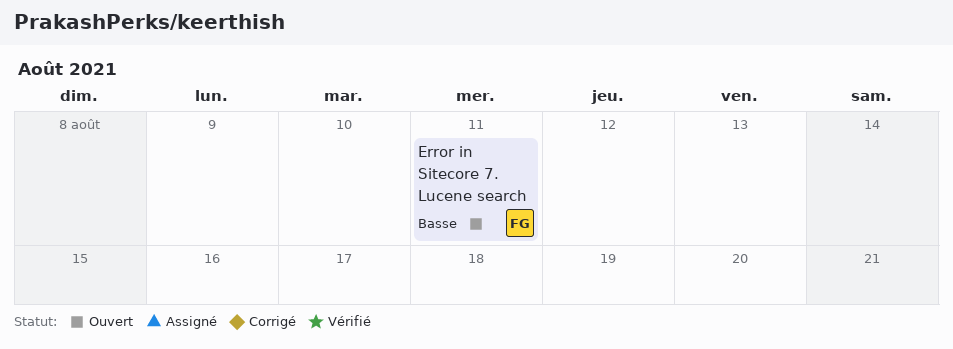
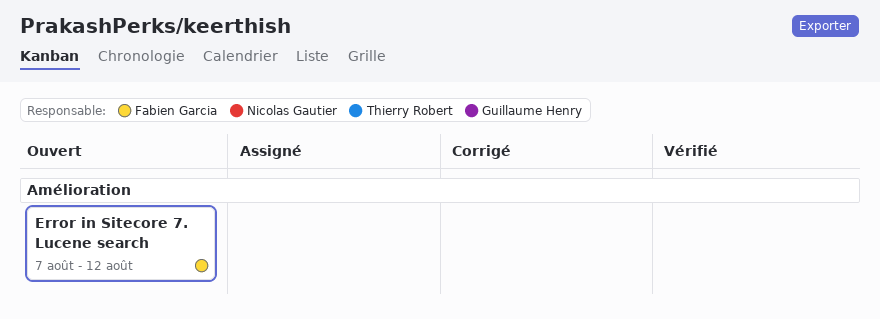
Error in Sitecore 7. Lucene search, due: Aug 11 -> Aug 12

